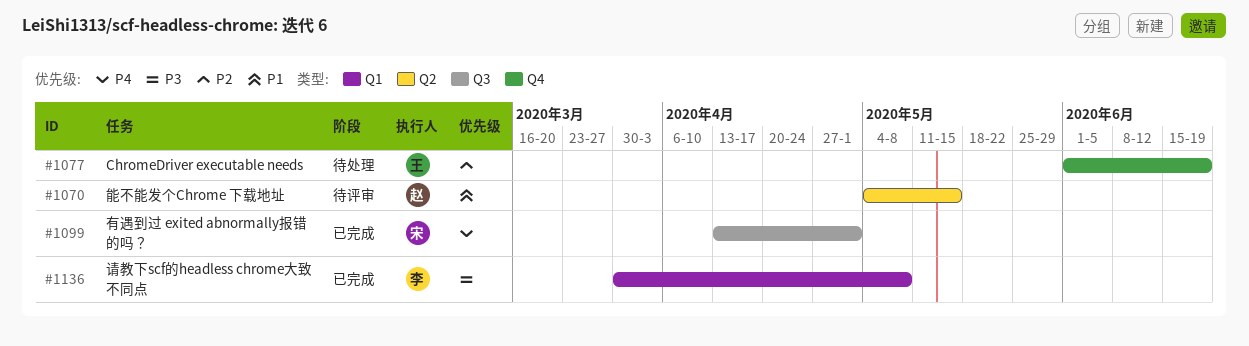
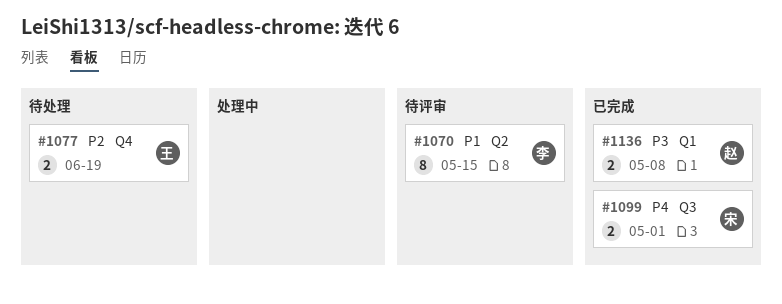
#1070, owner: 赵 -> 李
#1136, owner: 李 -> 赵

